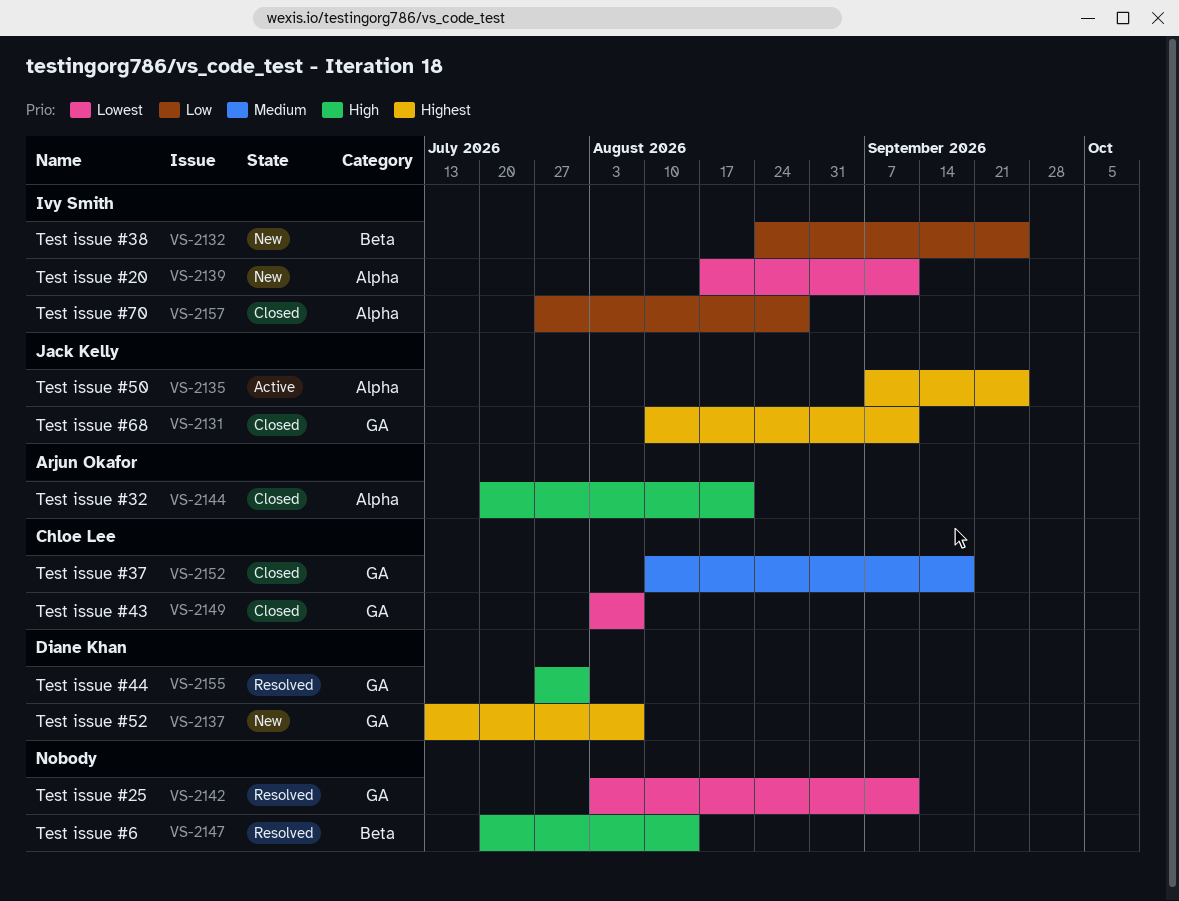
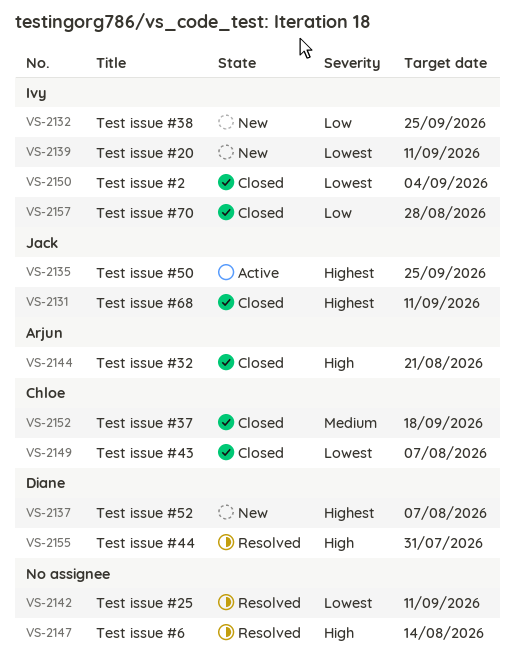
VS-2150: none -> present

